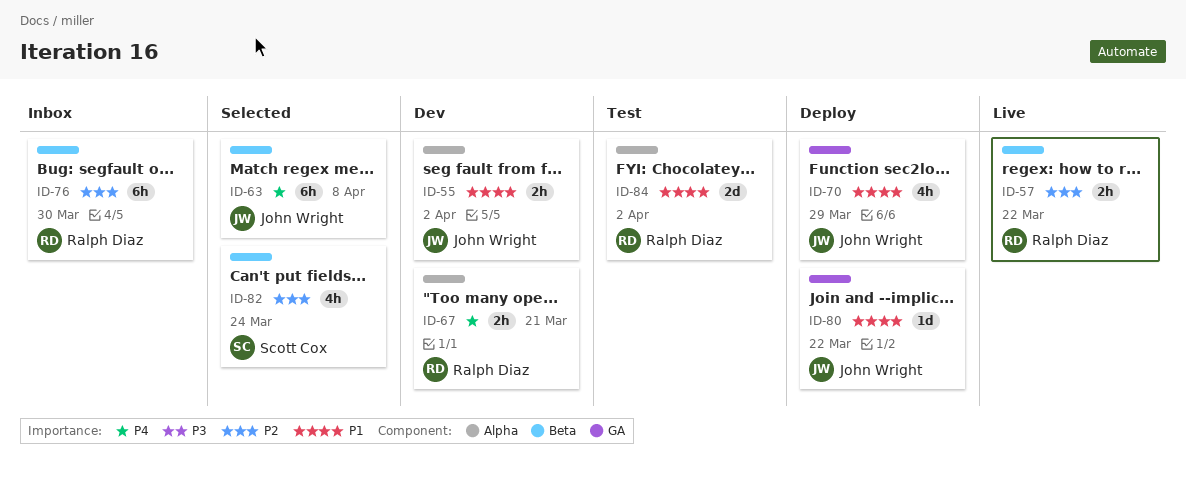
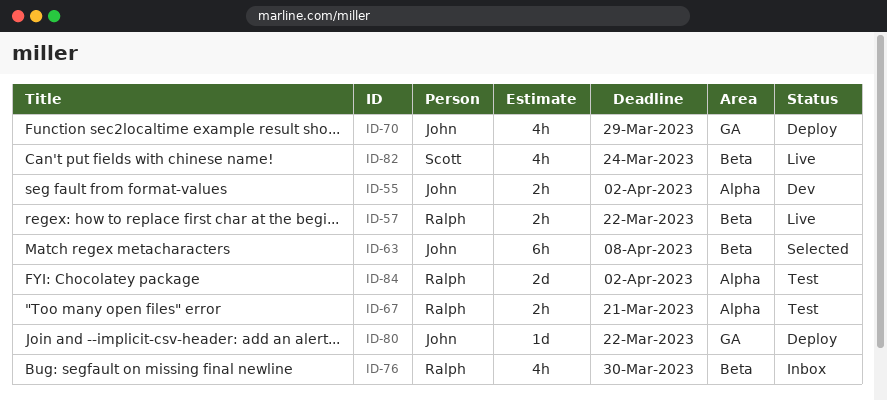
ID-67, status: Dev -> Test
ID-76, estimate: 6h -> 4h
ID-82, status: Selected -> Live

